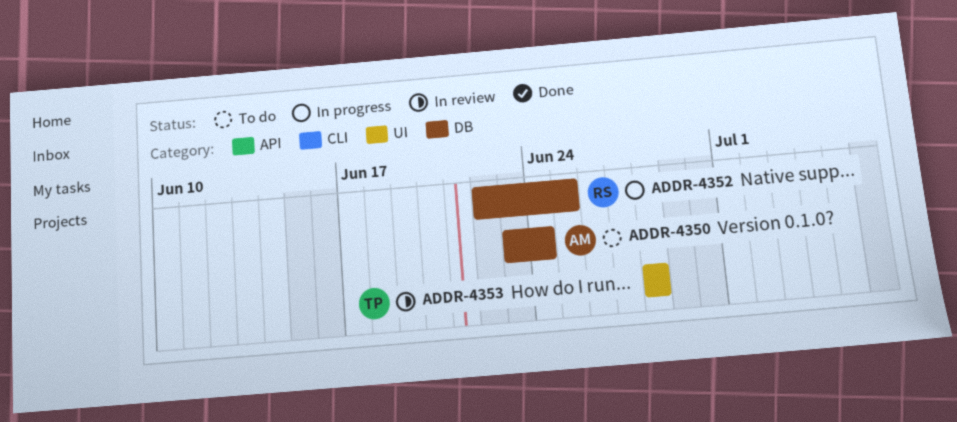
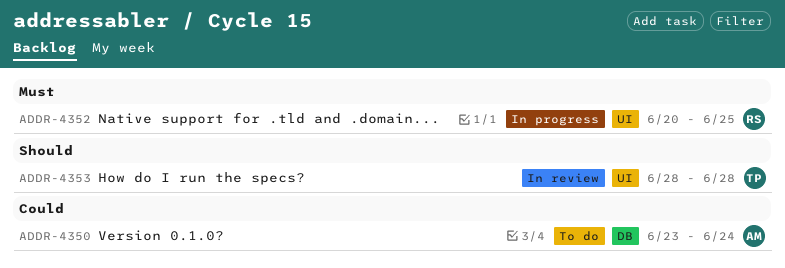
ADDR-4352, label: DB -> UI
ADDR-4352, start: Jun 22 -> Jun 20

